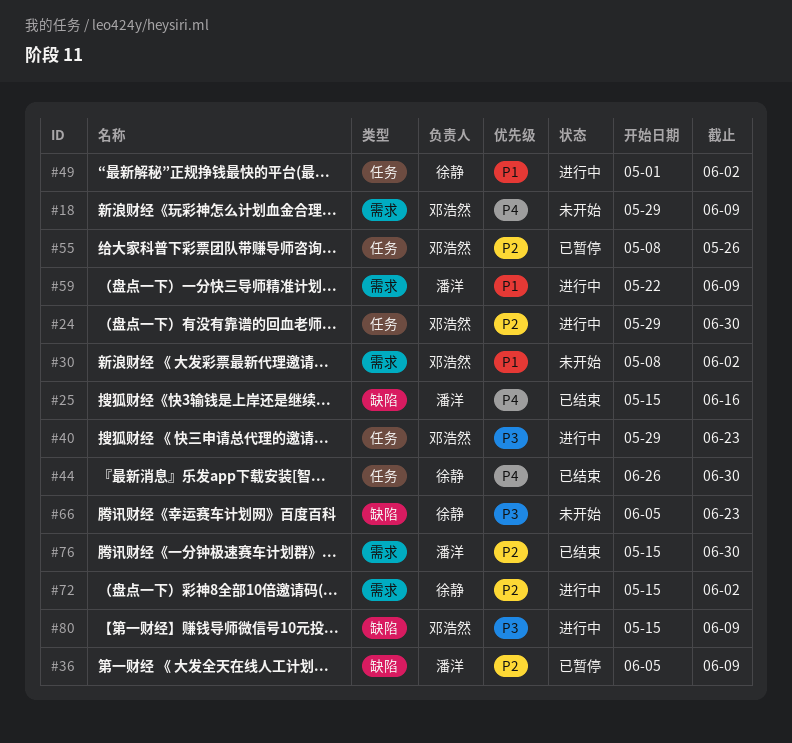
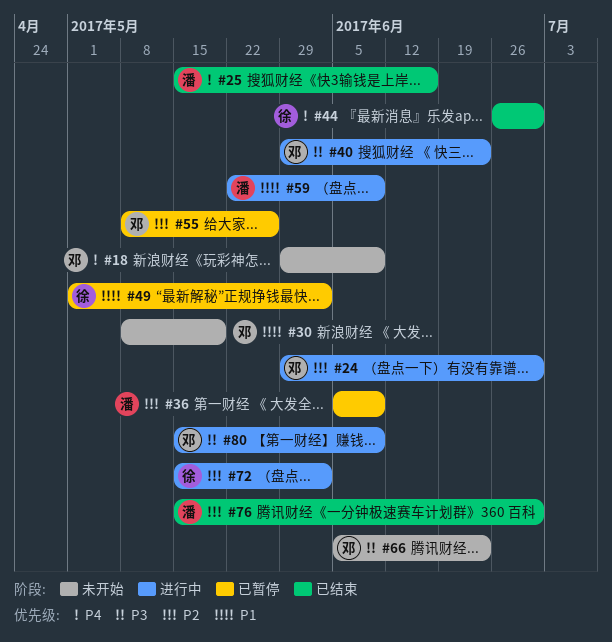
#30, due: Jun 2 -> May 19
#49, status: 进行中 -> 已暂停
#66, owner: 徐静 -> 邓浩然

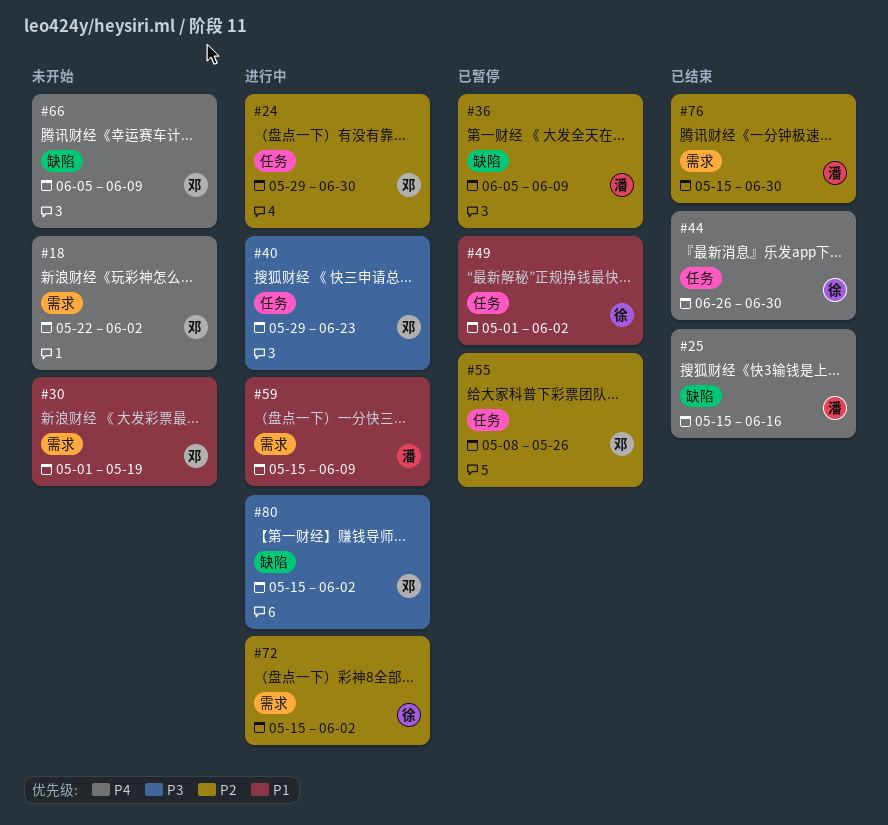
#18, start: May 29 -> May 22
#18, due: Jun 9 -> Jun 2
#30, start: May 8 -> May 1
#59, start: May 22 -> May 15
#66, priority: P3 -> P4
#66, due: Jun 23 -> Jun 9
#80, due: Jun 9 -> Jun 2

